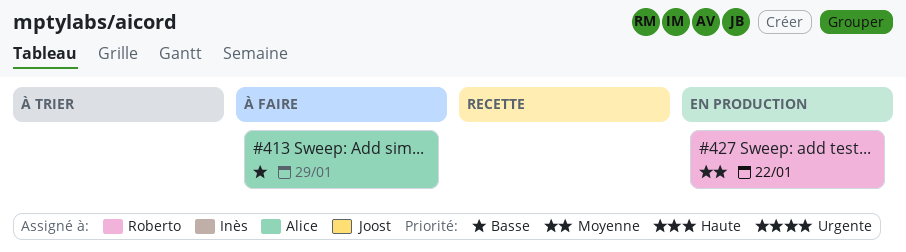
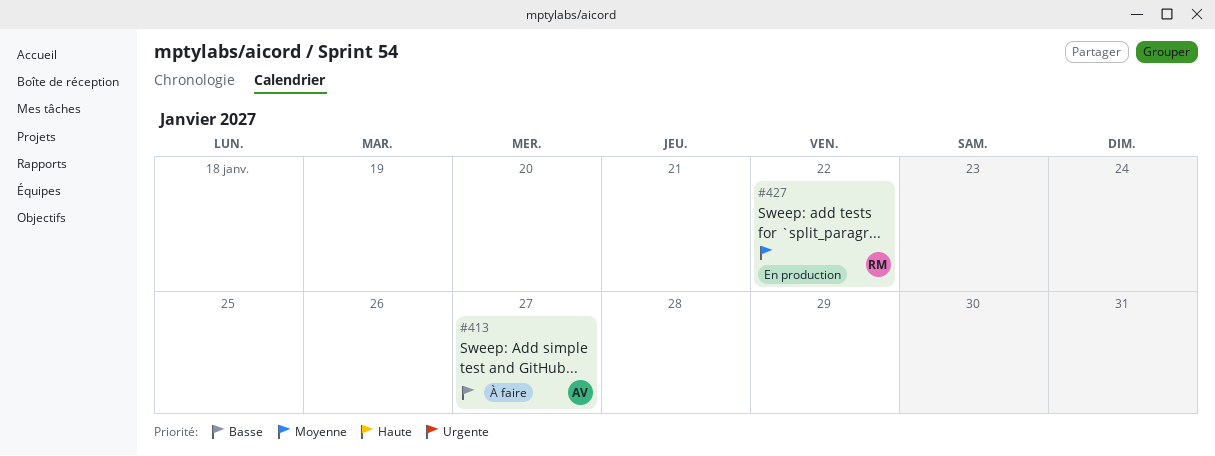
#413, due: Jan 29 -> Jan 27

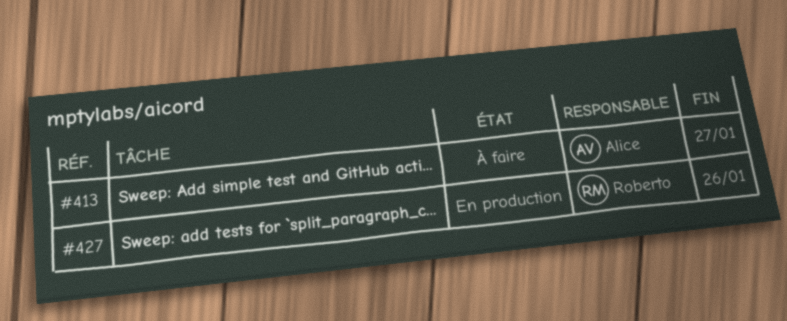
#427, due: Jan 22 -> Jan 26

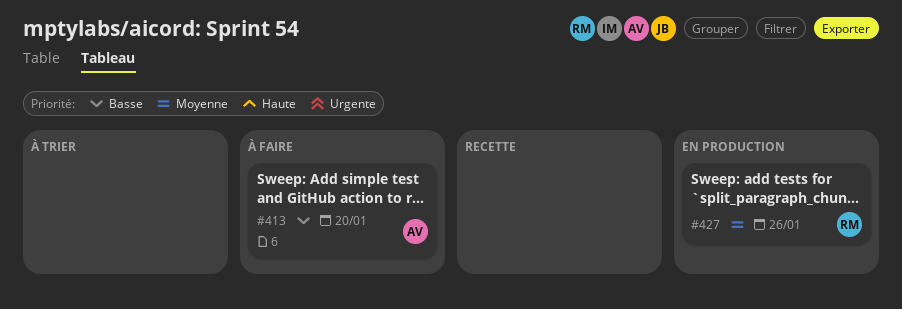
#413, due: Jan 27 -> Jan 20

